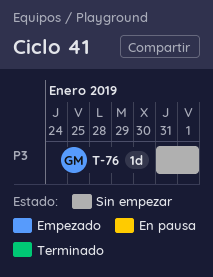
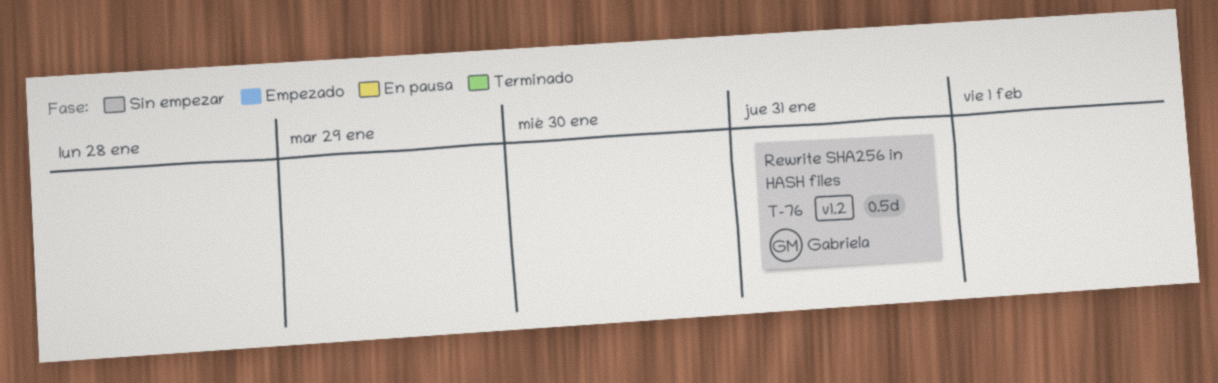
T-76, estimate: 1d -> 0.5d
T-76, due: Feb 1 -> Jan 31

